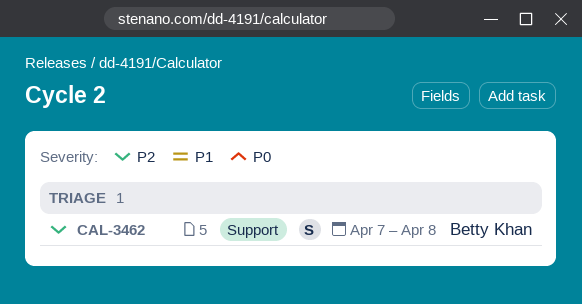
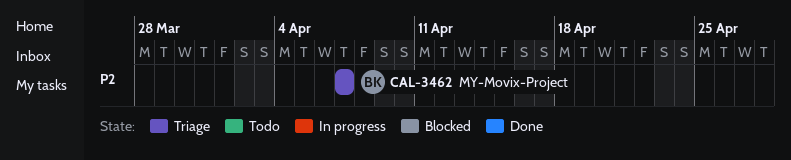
CAL-3462, due: Apr 8 -> Apr 7

